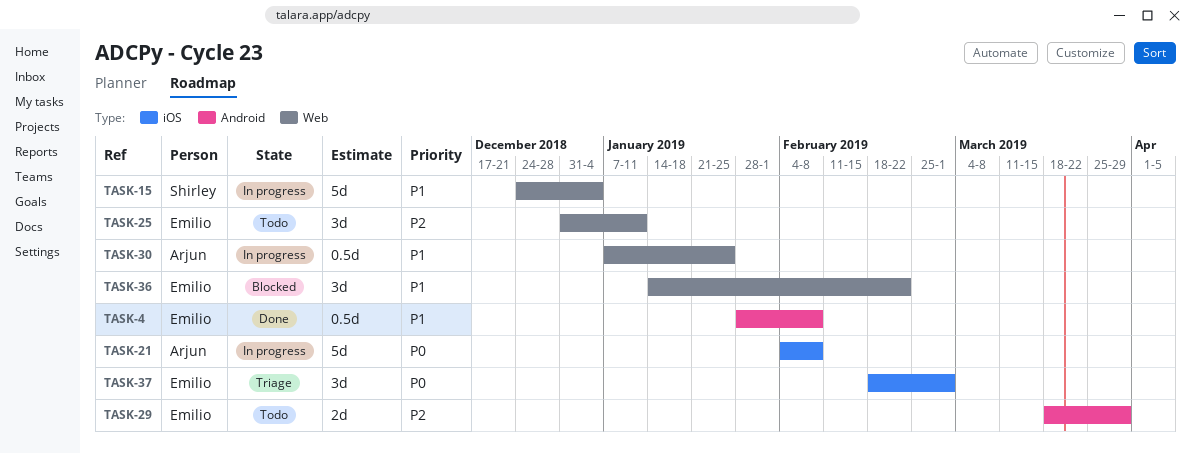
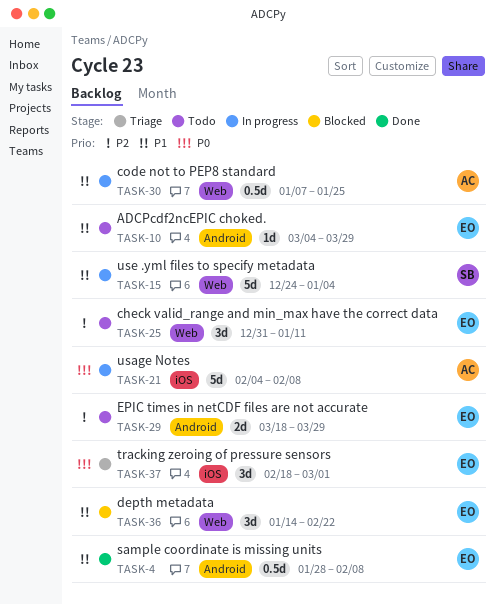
TASK-10: none -> present

